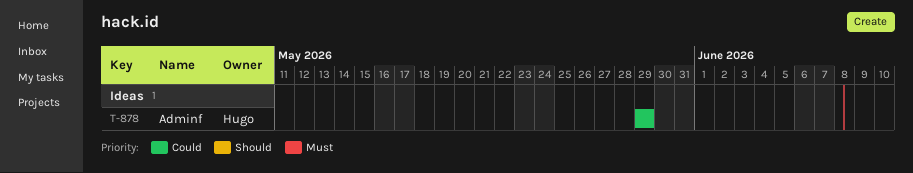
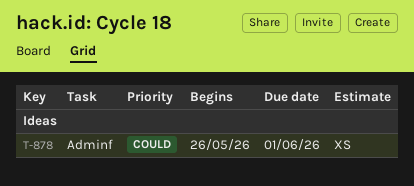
T-878, start: May 29 -> May 26
T-878, due: May 29 -> Jun 1

